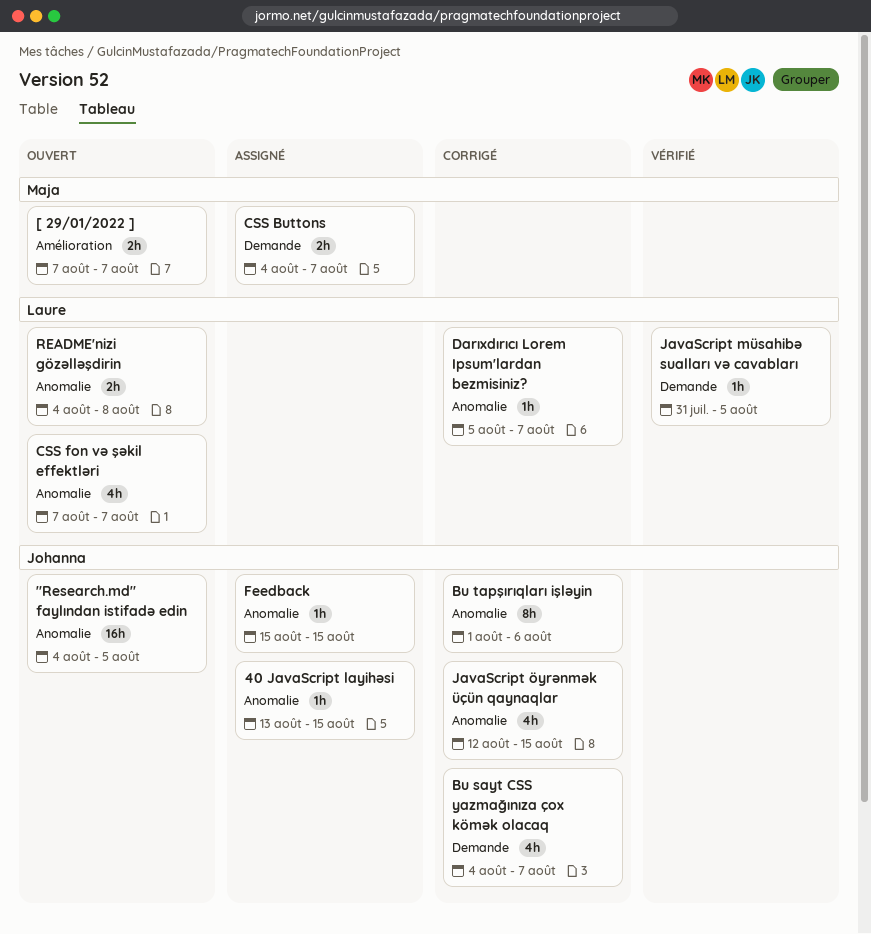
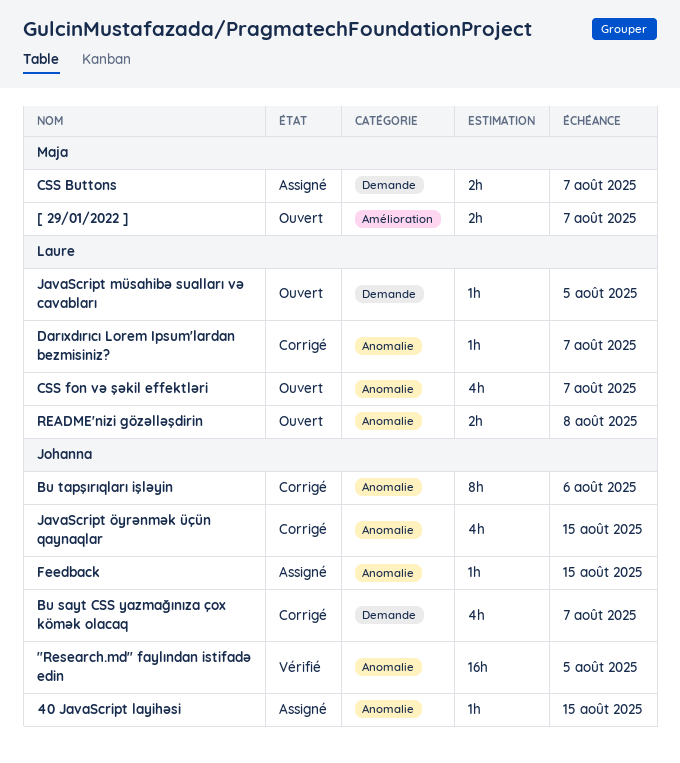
"Research.md" faylından istifadə edin, status: Ouvert -> Vérifié
JavaScript müsahibə sualları və cavabları, status: Vérifié -> Ouvert

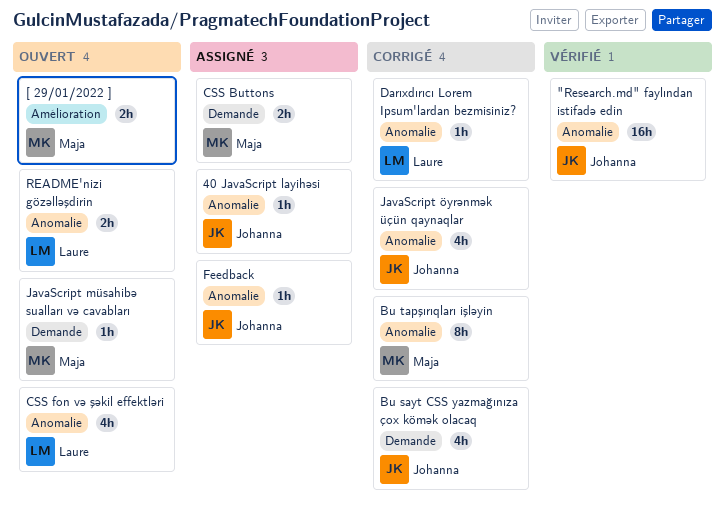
Bu tapşırıqları işləyin, owner: Johanna -> Maja
JavaScript müsahibə sualları və cavabları, owner: Laure -> Maja

